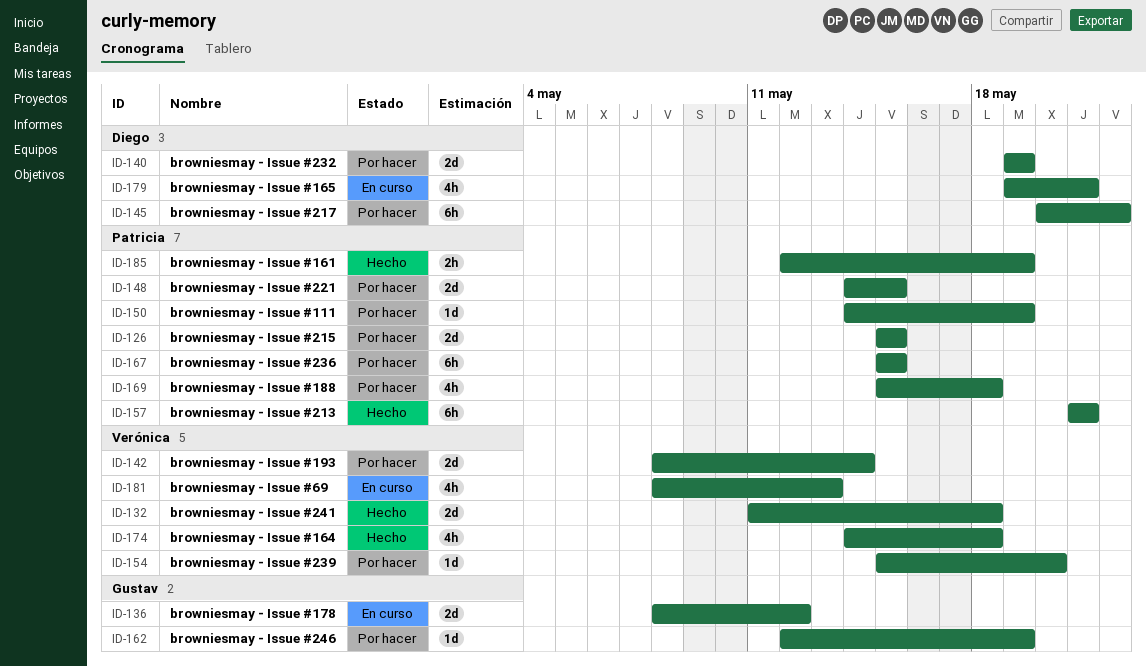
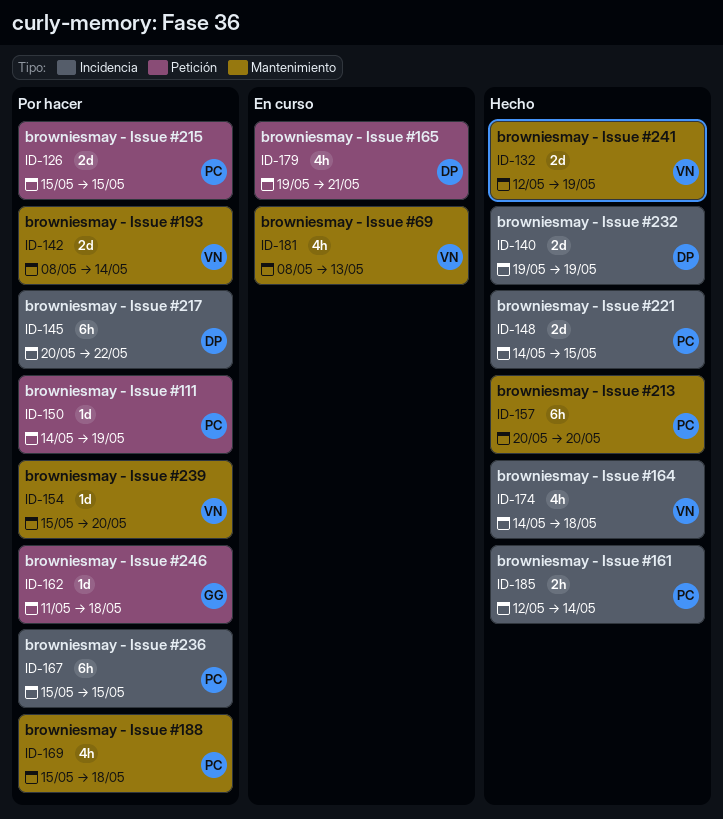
ID-132, start: May 11 -> May 12
ID-132, due: May 18 -> May 19
ID-136: present -> none
ID-140, status: Por hacer -> Hecho
ID-148, status: Por hacer -> Hecho
ID-157, start: May 21 -> May 20
ID-157, due: May 21 -> May 20
ID-162, start: May 12 -> May 11
ID-162, due: May 19 -> May 18
ID-185, due: May 19 -> May 14

